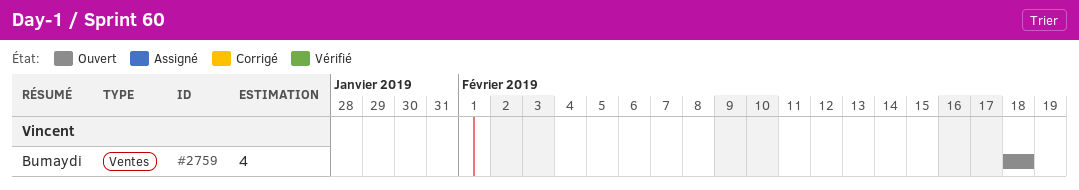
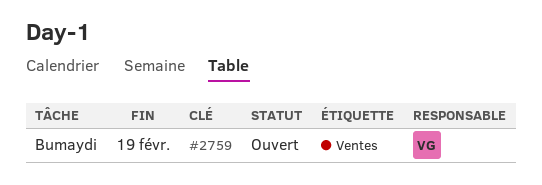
#2759, due: Feb 18 -> Feb 19

